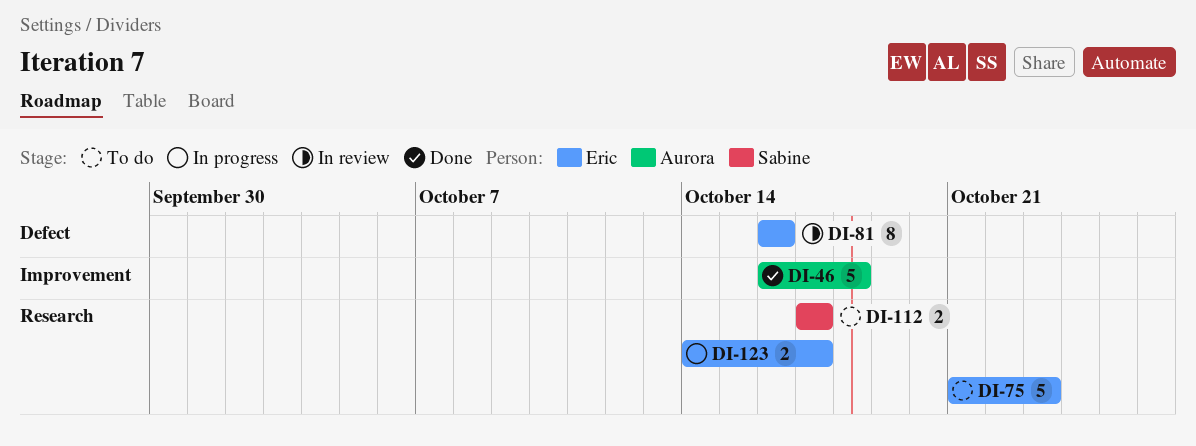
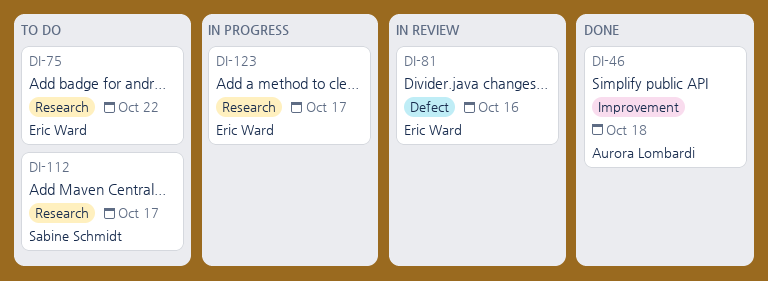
DI-75, due: Oct 23 -> Oct 22

